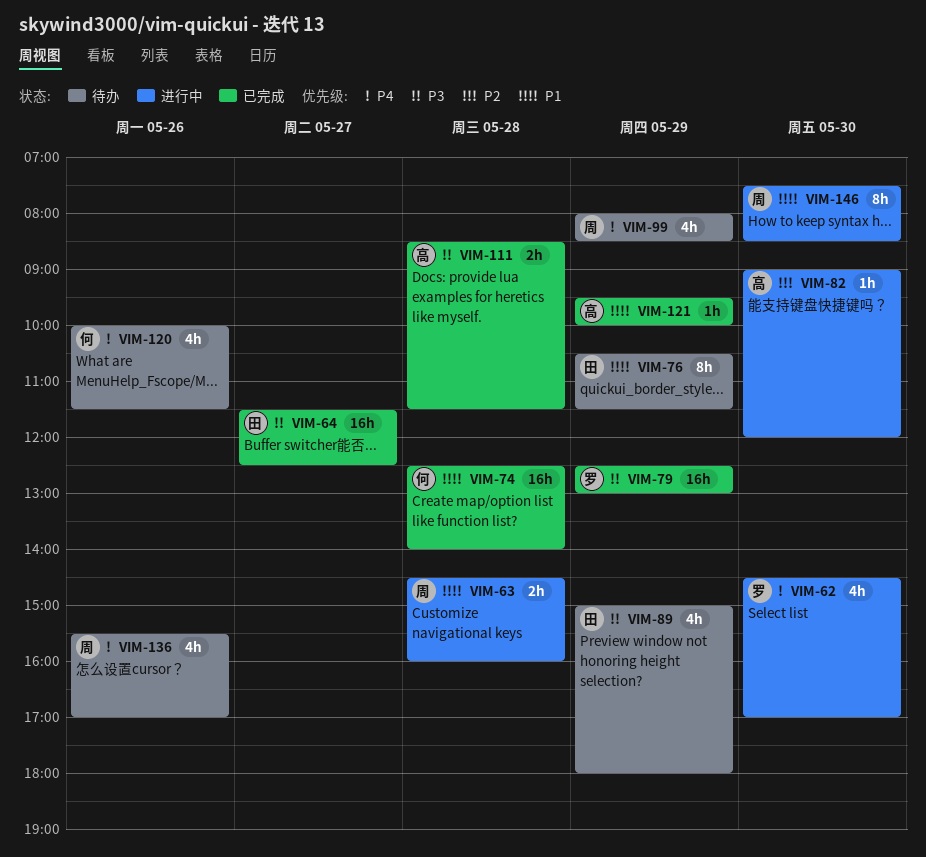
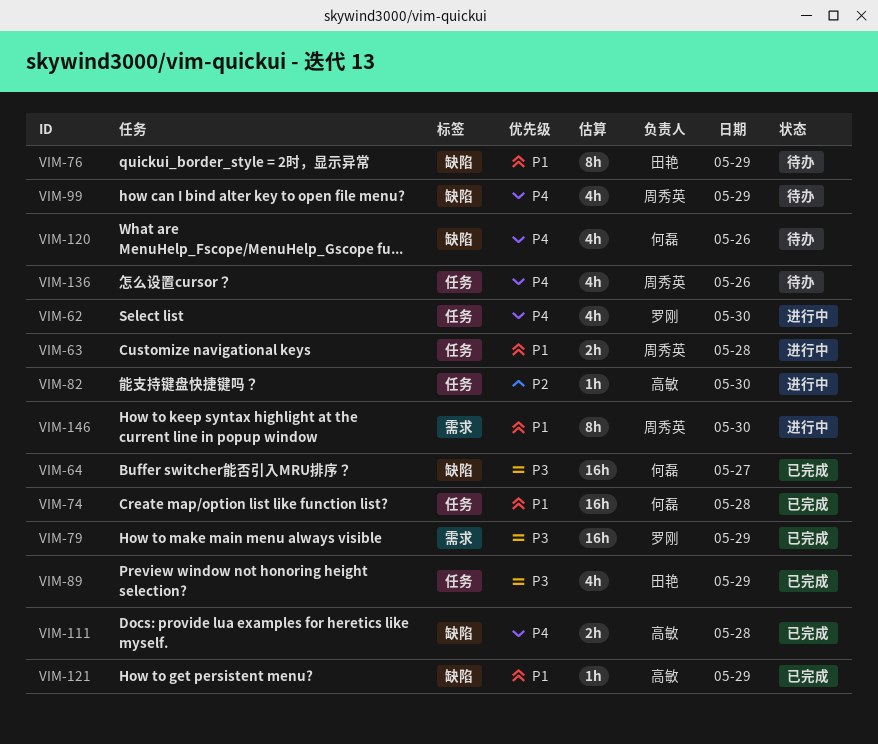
VIM-64, owner: 田艳 -> 何磊
VIM-89, status: 待办 -> 已完成
VIM-111, priority: P3 -> P4

